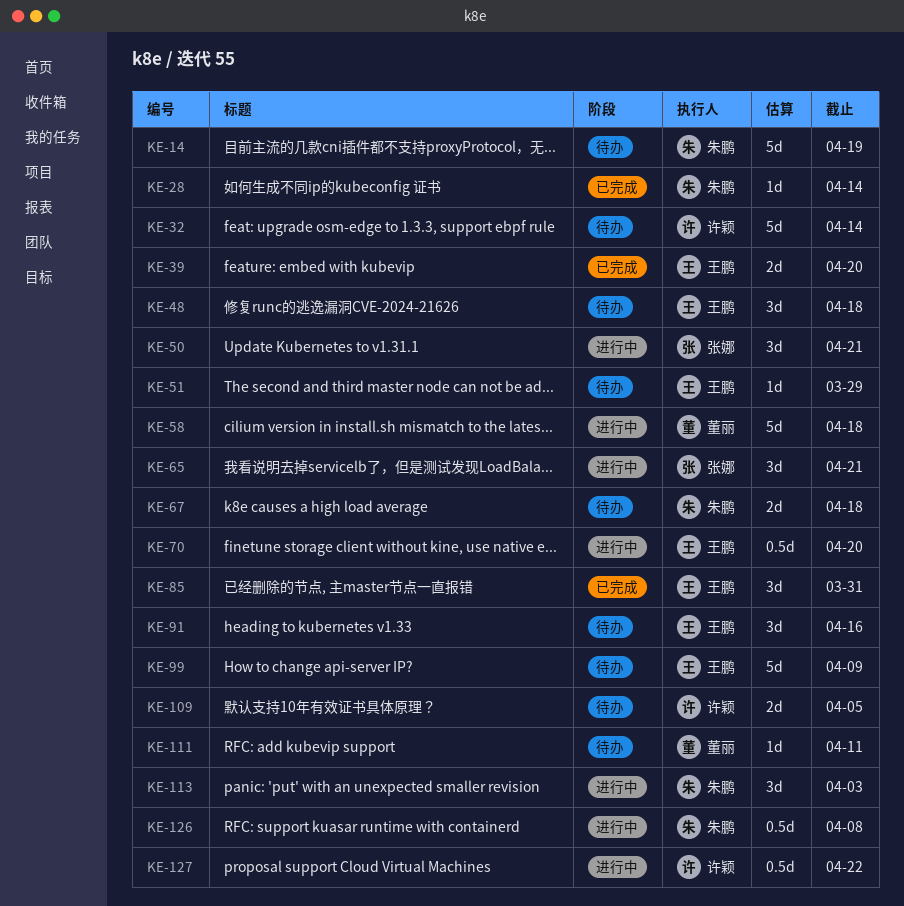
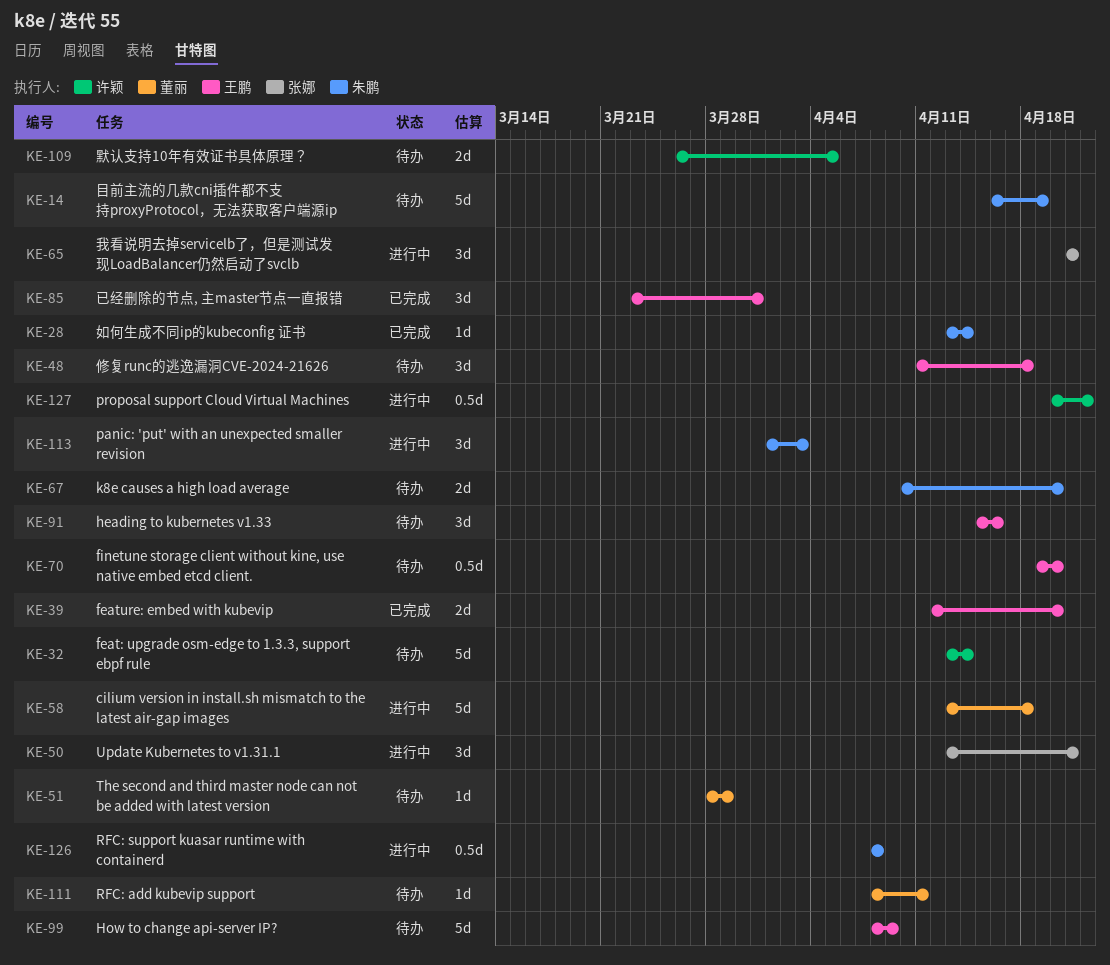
KE-51, owner: 王鹏 -> 董丽
KE-67, due: Apr 18 -> Apr 20
KE-70, status: 进行中 -> 待办

